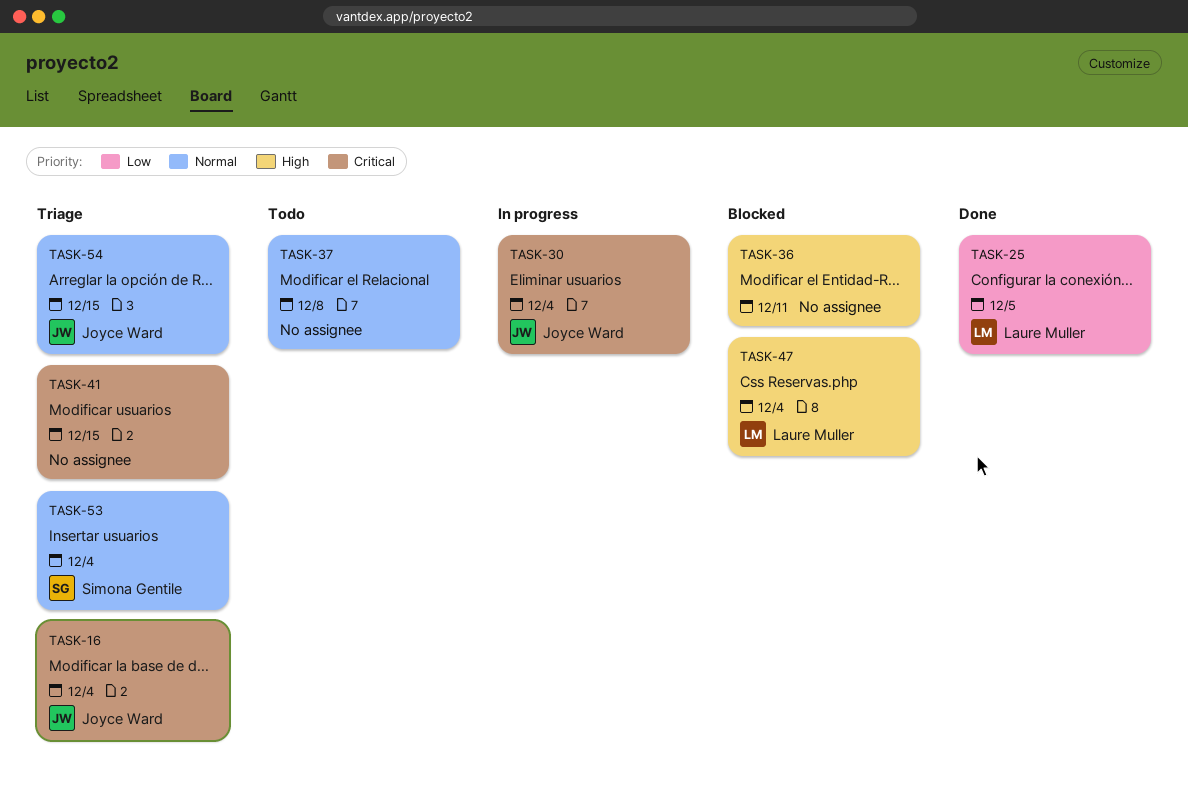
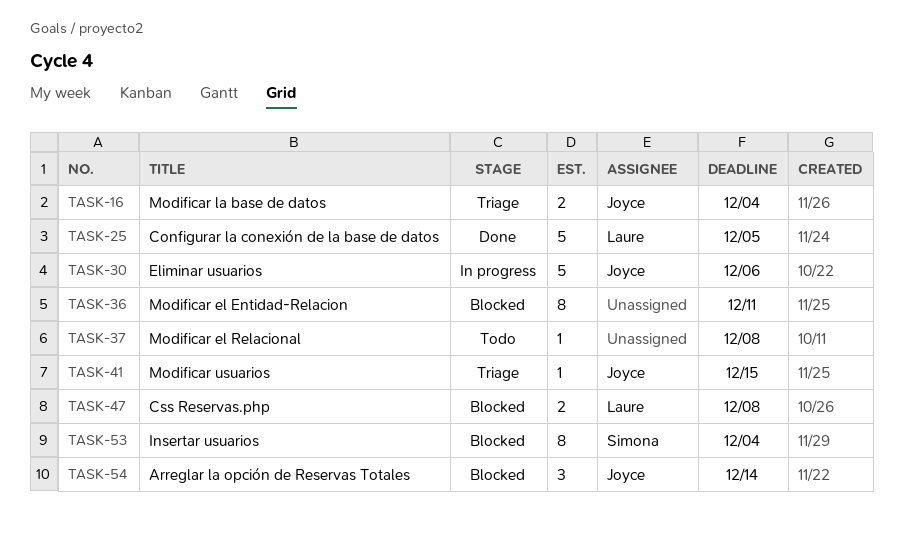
TASK-30, due: Dec 4 -> Dec 6
TASK-41, owner: none -> Joyce Ward
TASK-47, due: Dec 4 -> Dec 8
TASK-53, status: Triage -> Blocked
TASK-54, status: Triage -> Blocked
TASK-54, due: Dec 15 -> Dec 14

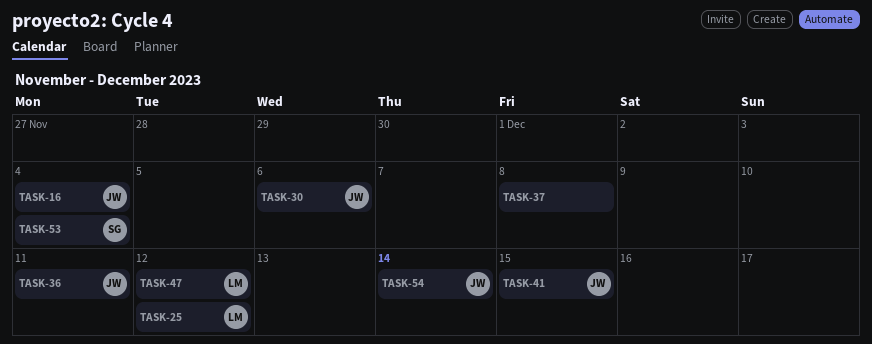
TASK-25, due: Dec 5 -> Dec 12
TASK-36, owner: none -> Joyce
TASK-47, due: Dec 8 -> Dec 12

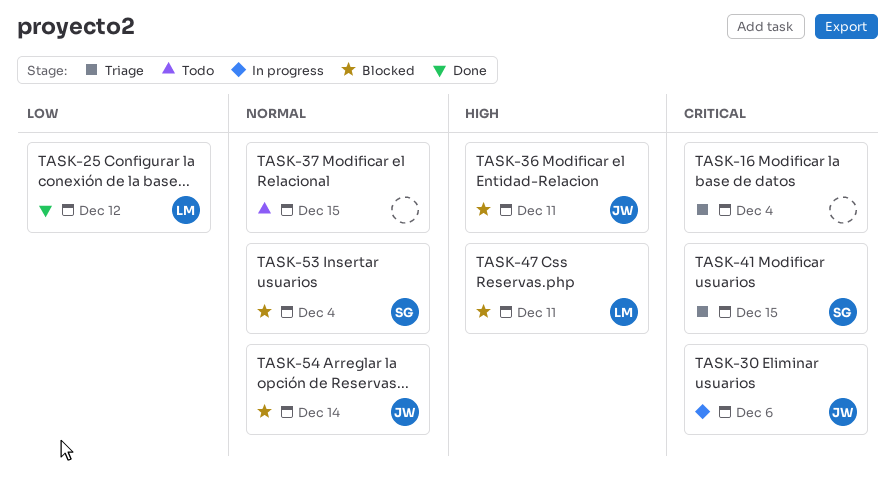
TASK-16, owner: JW -> none
TASK-37, due: Dec 8 -> Dec 15
TASK-41, owner: JW -> SG
TASK-47, due: Dec 12 -> Dec 11

